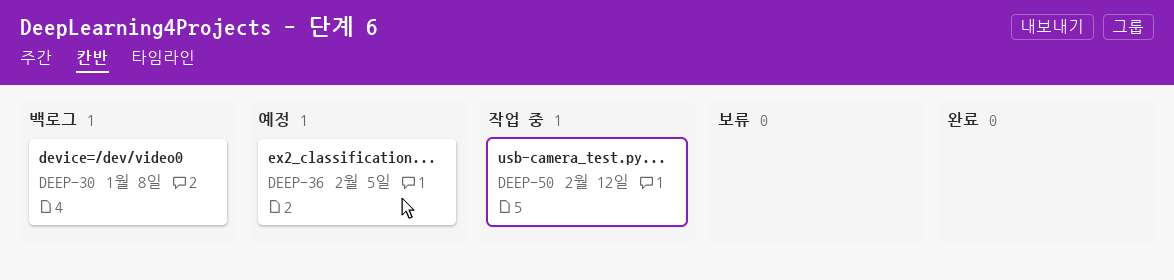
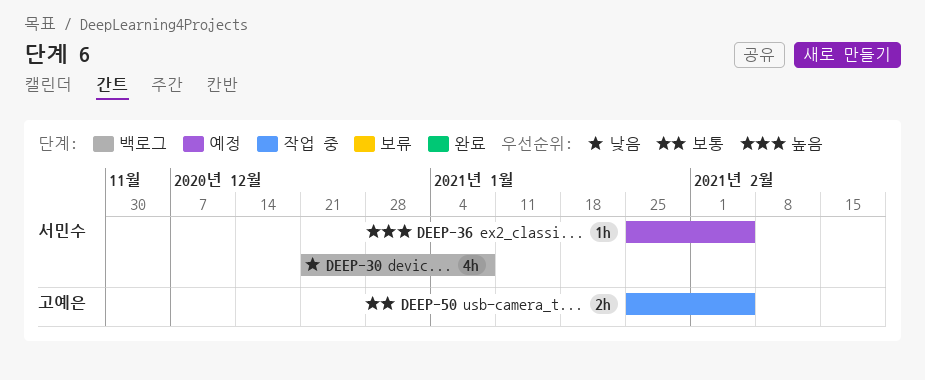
DEEP-50, due: Feb 12 -> Feb 5

